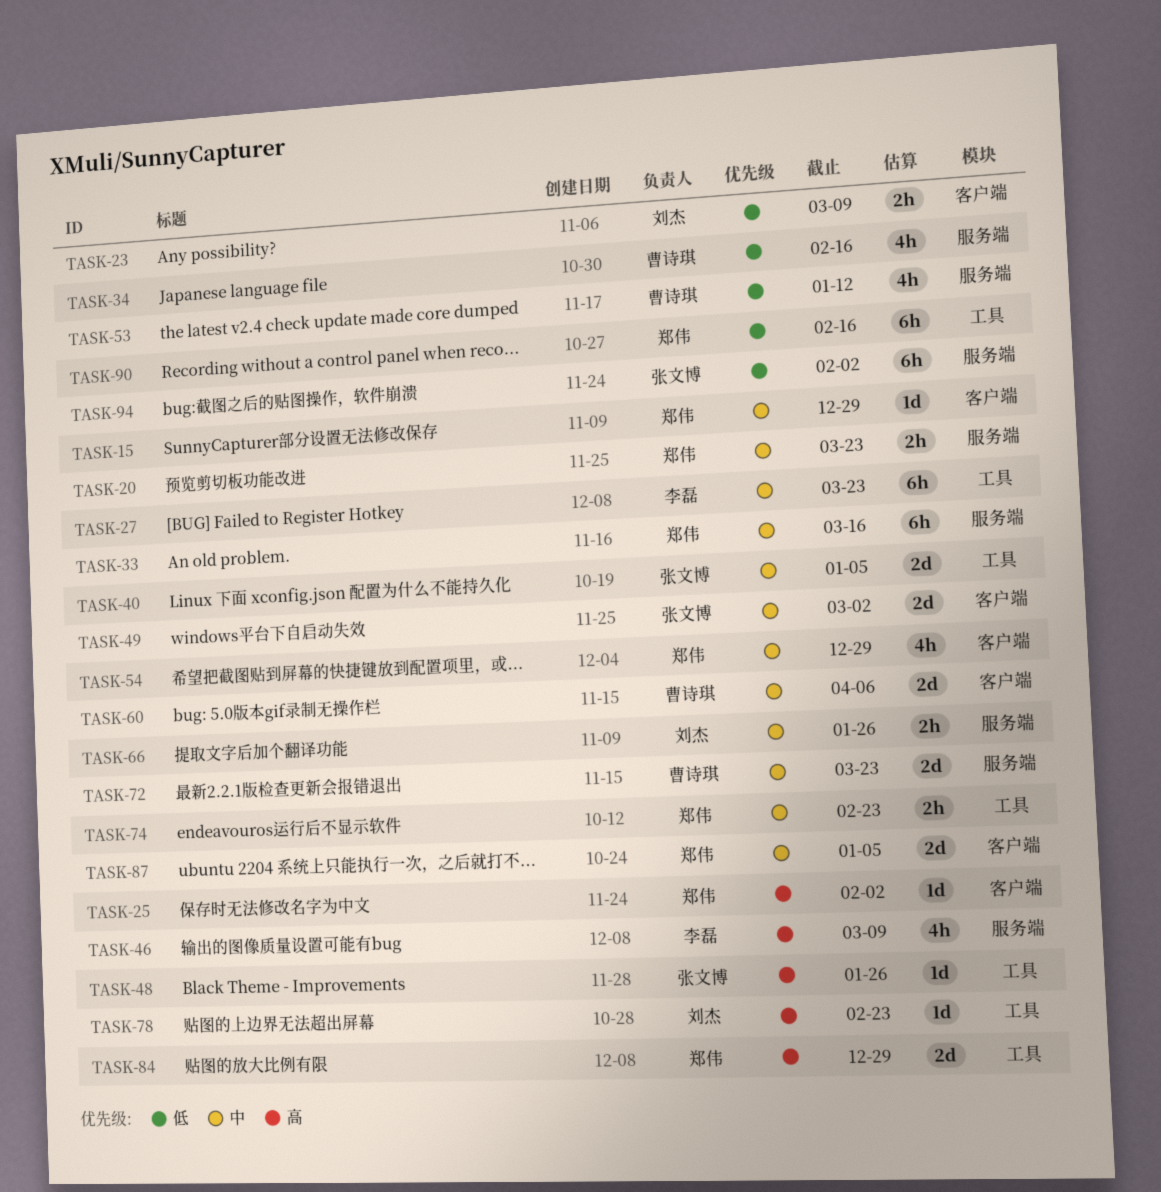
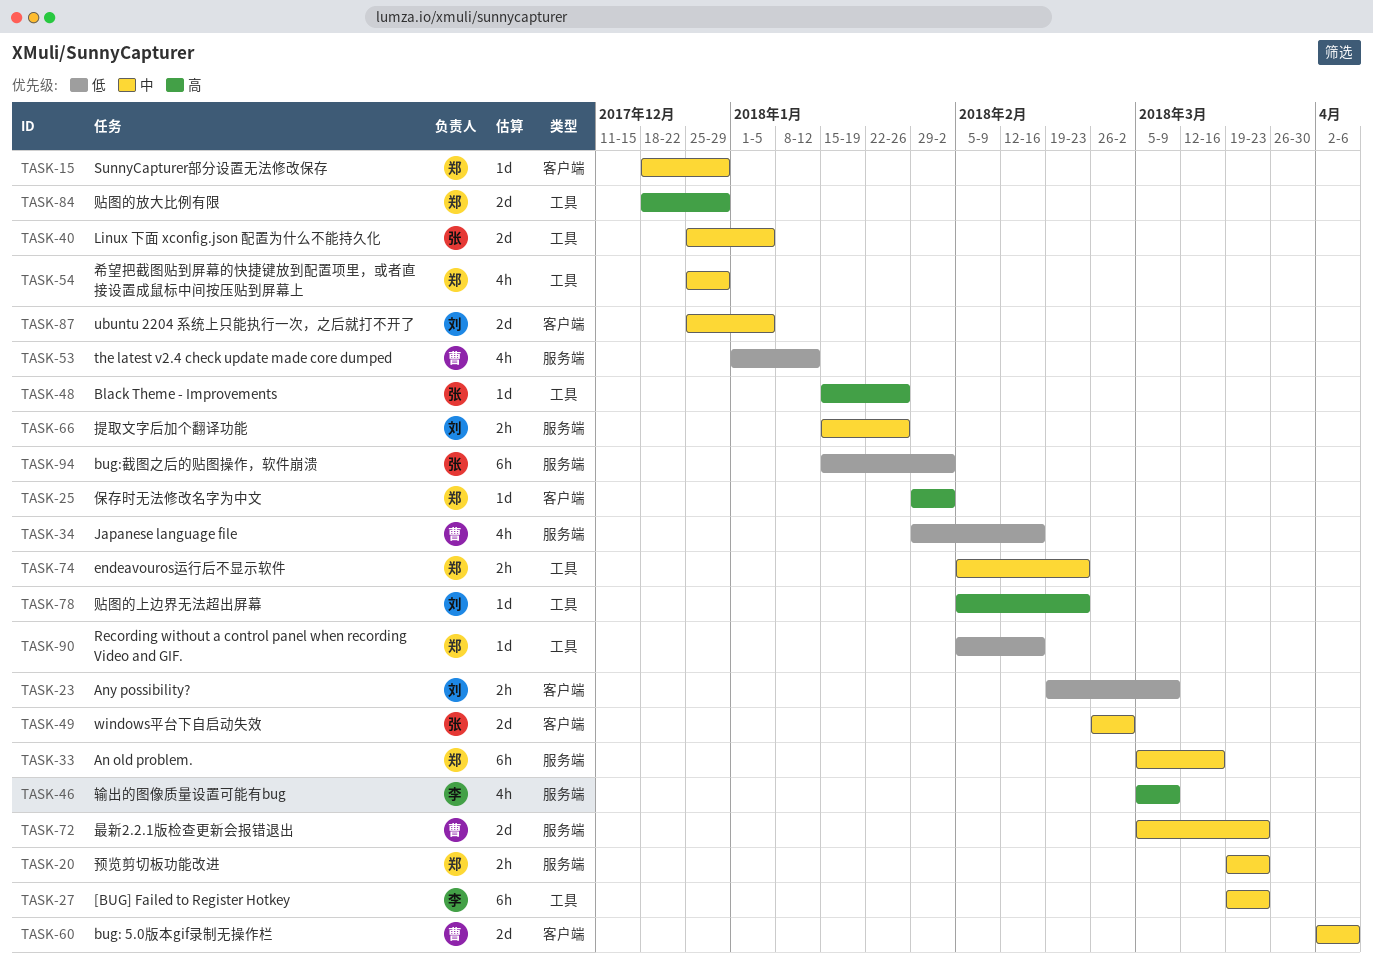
TASK-54, label: 客户端 -> 工具
TASK-87, owner: 郑伟 -> 刘杰
TASK-90, estimate: 6h -> 1d

